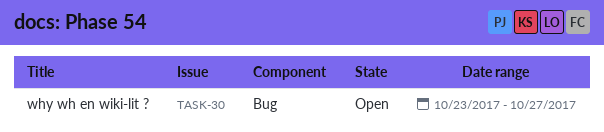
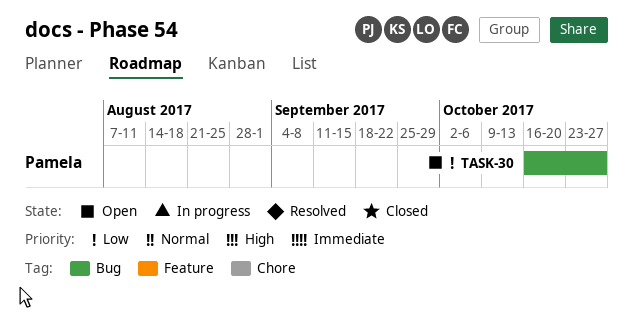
TASK-30, start: Oct 23 -> Oct 16

